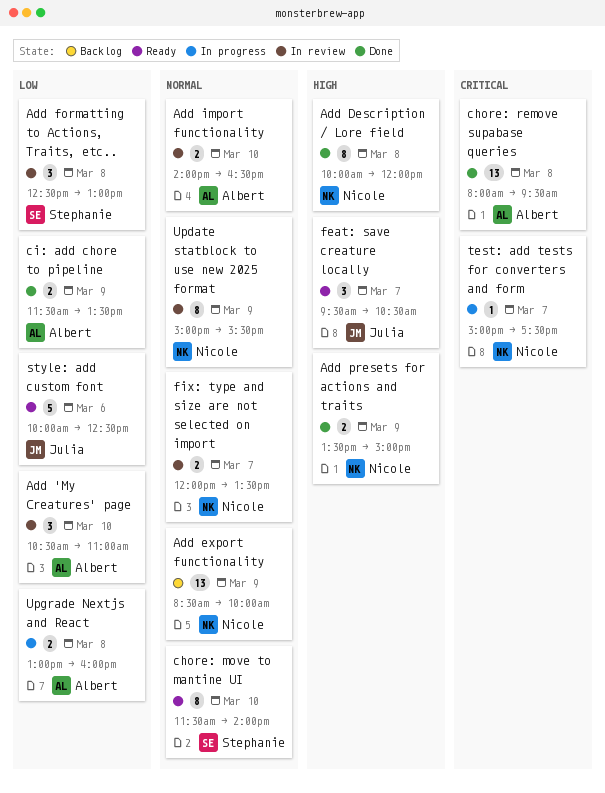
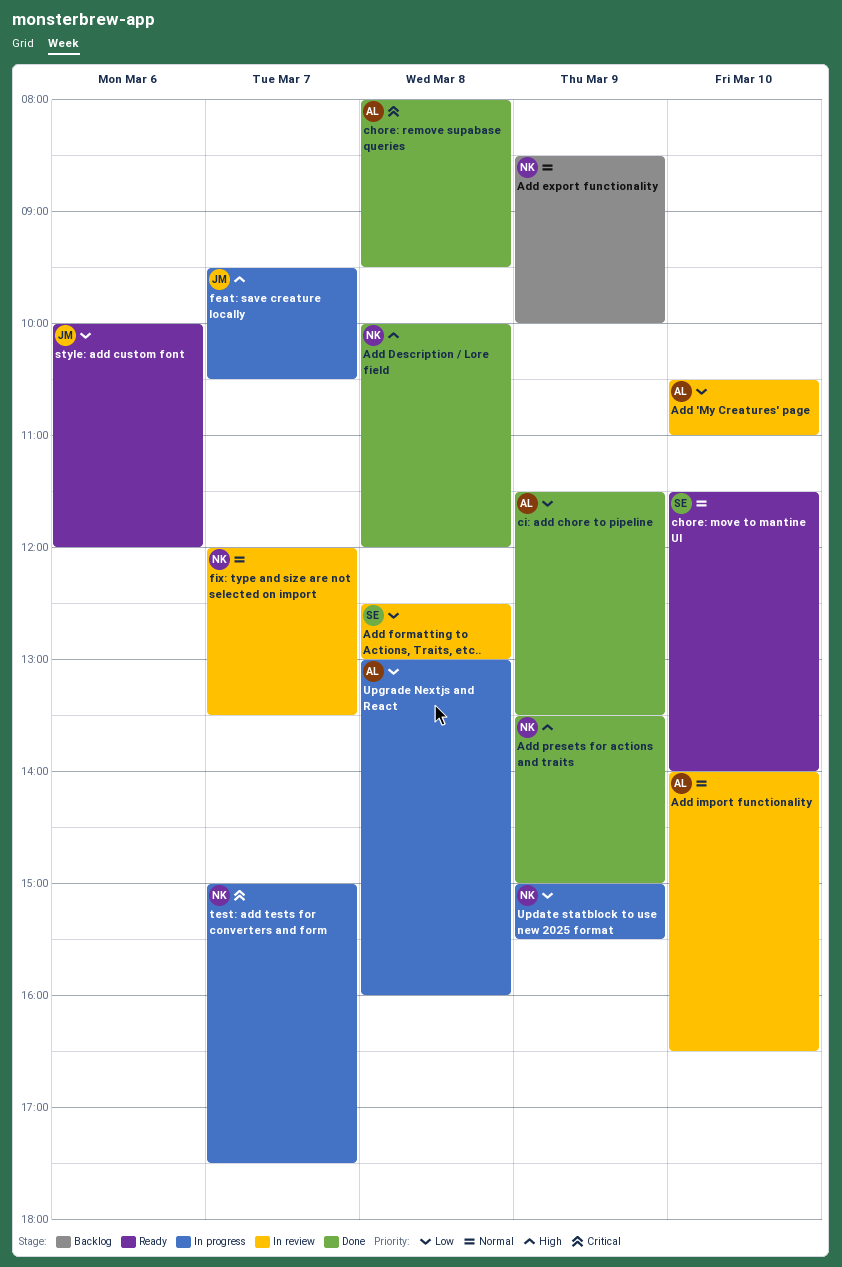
feat: save creature locally, status: Ready -> In progress
style: add custom font, ends: 12:30 -> 12:00
Update statblock to use new 2025 format, status: In review -> In progress
Update statblock to use new 2025 format, priority: Normal -> Low

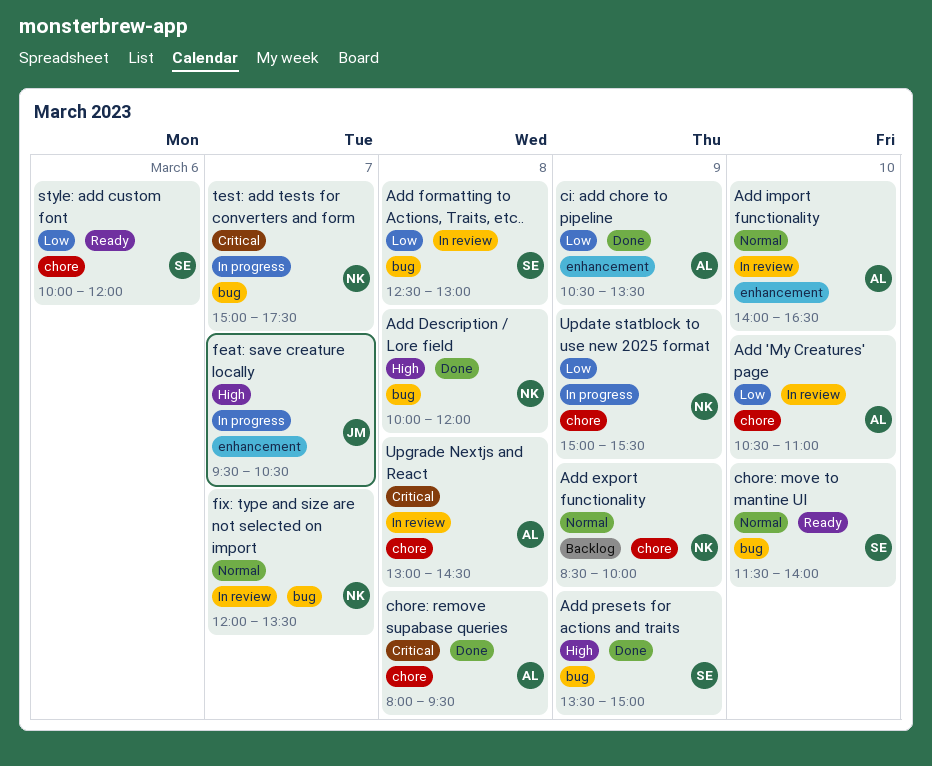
Add presets for actions and traits, owner: NK -> SE
ci: add chore to pipeline, begins: 11:30 -> 10:30
style: add custom font, owner: JM -> SE
Upgrade Nextjs and React, status: In progress -> In review
Upgrade Nextjs and React, priority: Low -> Critical
Upgrade Nextjs and React, ends: 16:00 -> 14:30

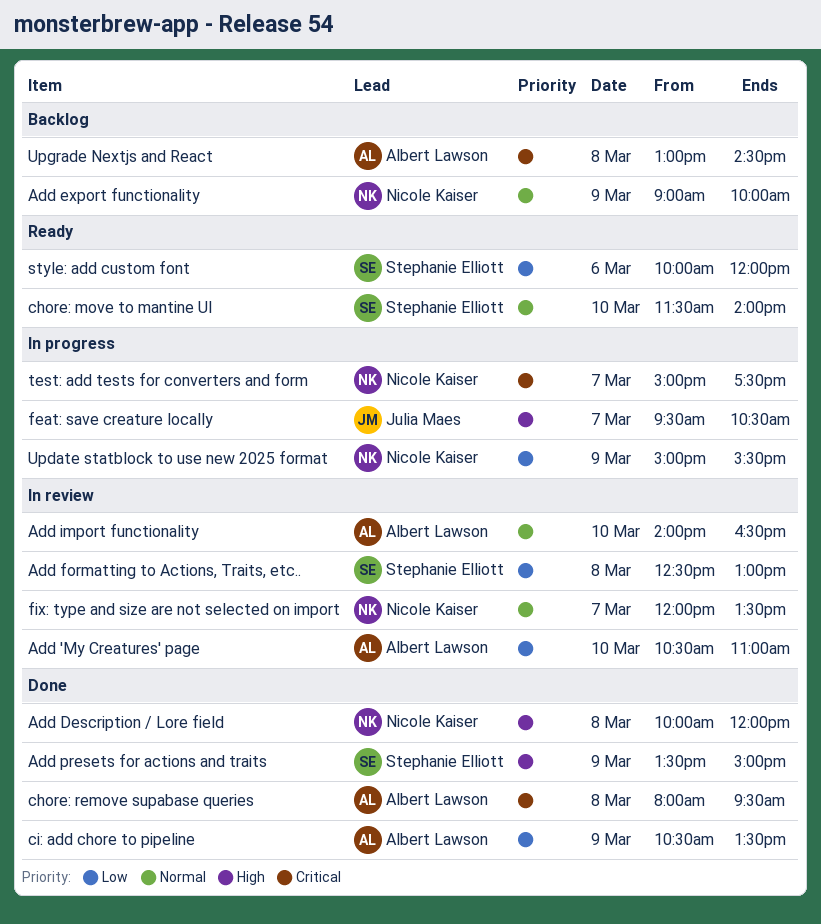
Add export functionality, begins: 08:30 -> 09:00
Upgrade Nextjs and React, status: In review -> Backlog

